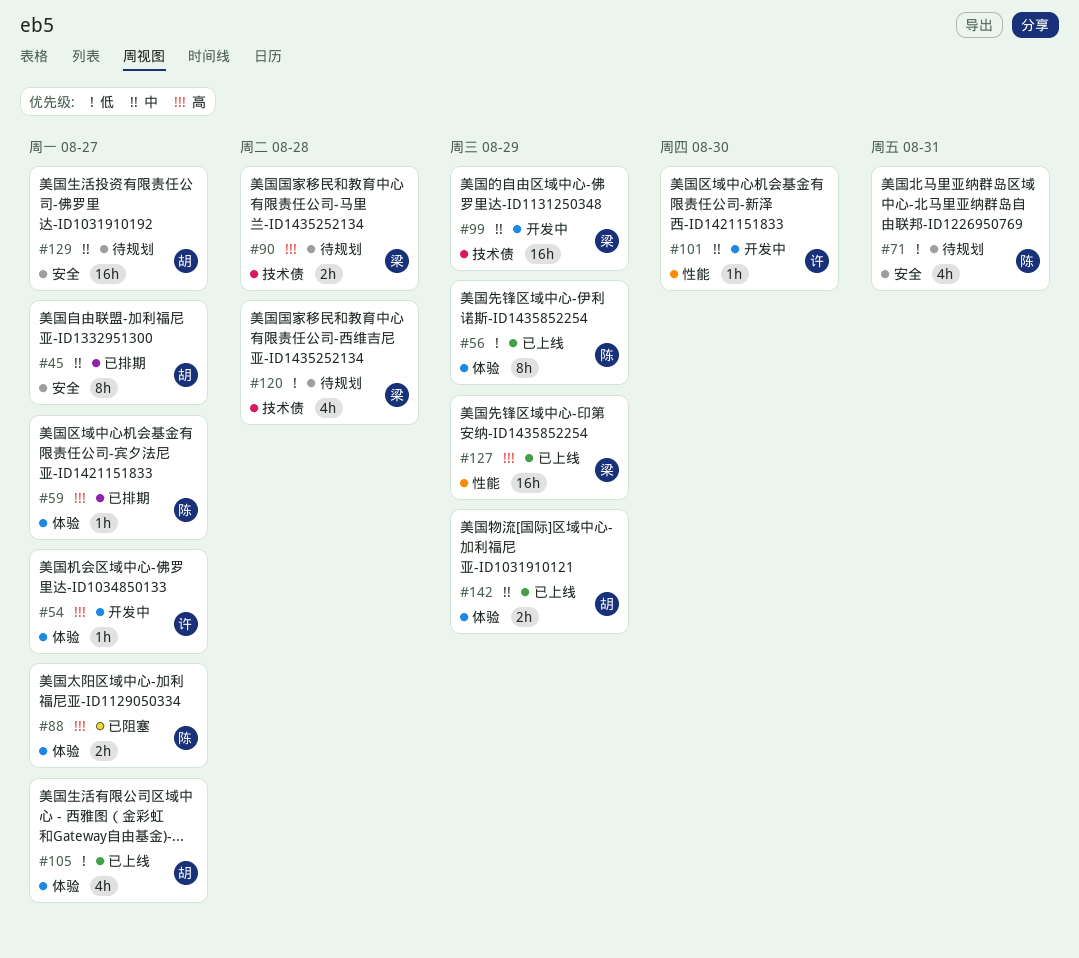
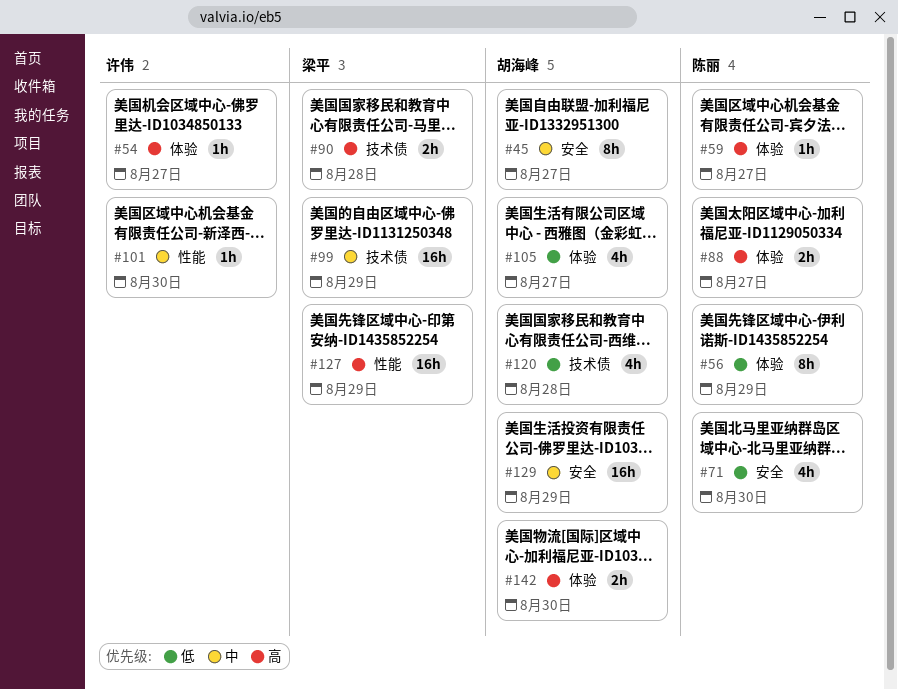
#71, due: Aug 31 -> Aug 30
#120, owner: 梁平 -> 胡海峰
#129, due: Aug 27 -> Aug 29
#142, priority: 中 -> 高
#142, due: Aug 29 -> Aug 30

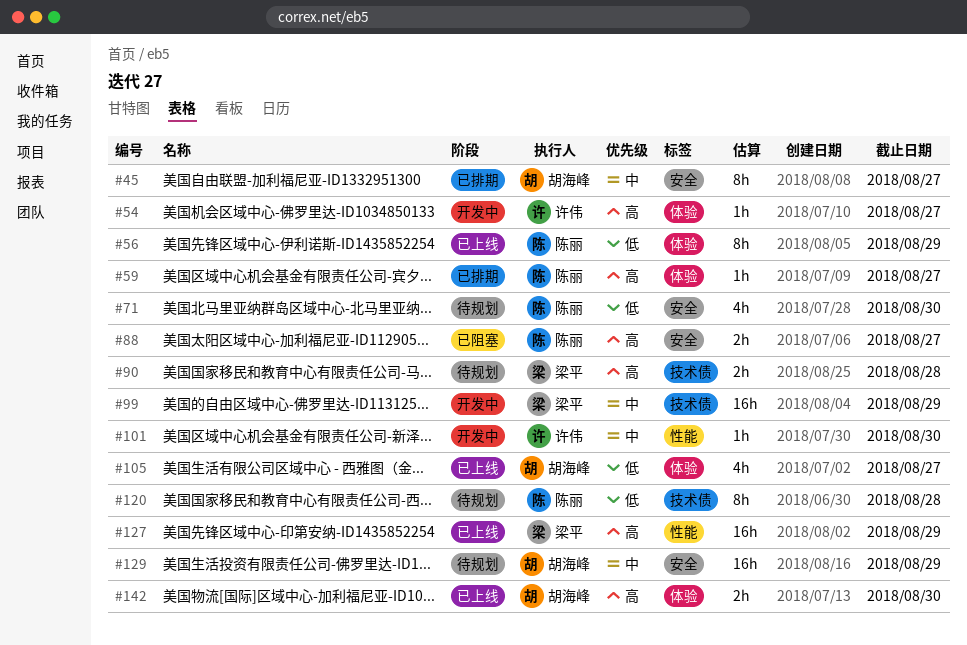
#88, label: 体验 -> 安全
#120, owner: 胡海峰 -> 陈丽
#120, estimate: 4h -> 8h

